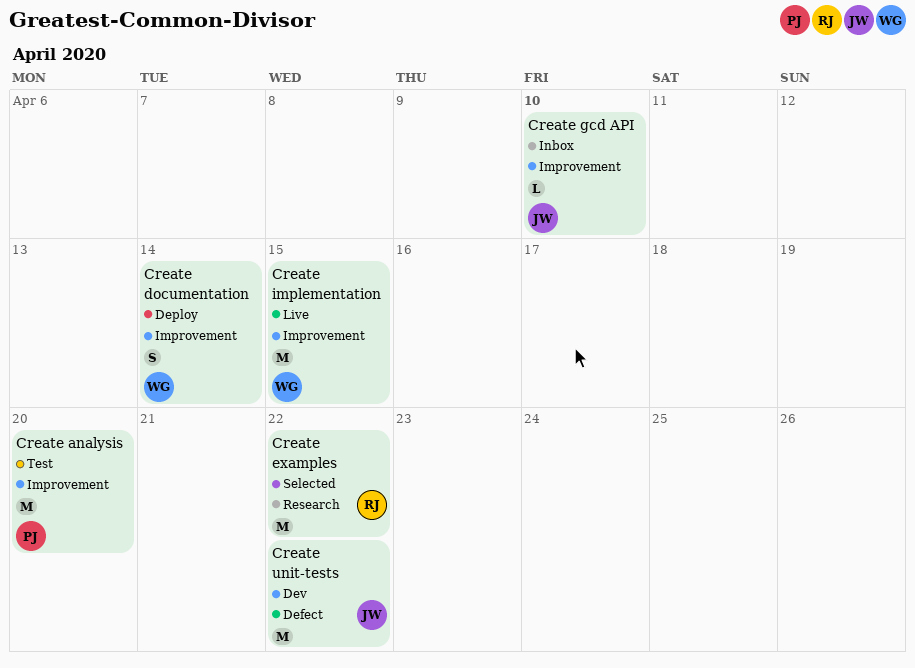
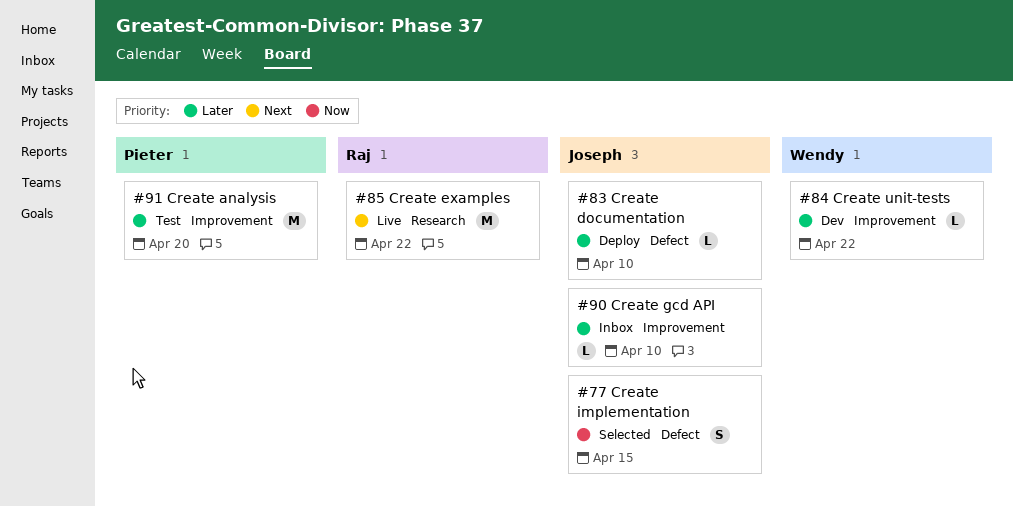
Create documentation, owner: Wendy -> Joseph
Create documentation, label: Improvement -> Defect
Create documentation, estimate: S -> L
Create documentation, due: Apr 14 -> Apr 10
Create examples, status: Selected -> Live
Create implementation, status: Live -> Selected
Create implementation, owner: Wendy -> Joseph
Create implementation, label: Improvement -> Defect
Create implementation, estimate: M -> S
Create unit-tests, owner: Joseph -> Wendy
Create unit-tests, label: Defect -> Improvement
Create unit-tests, estimate: M -> L

